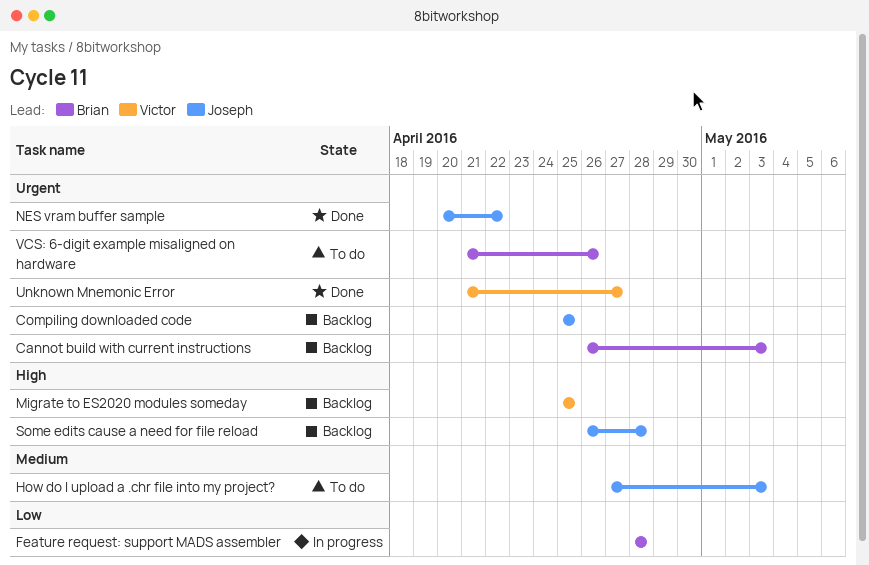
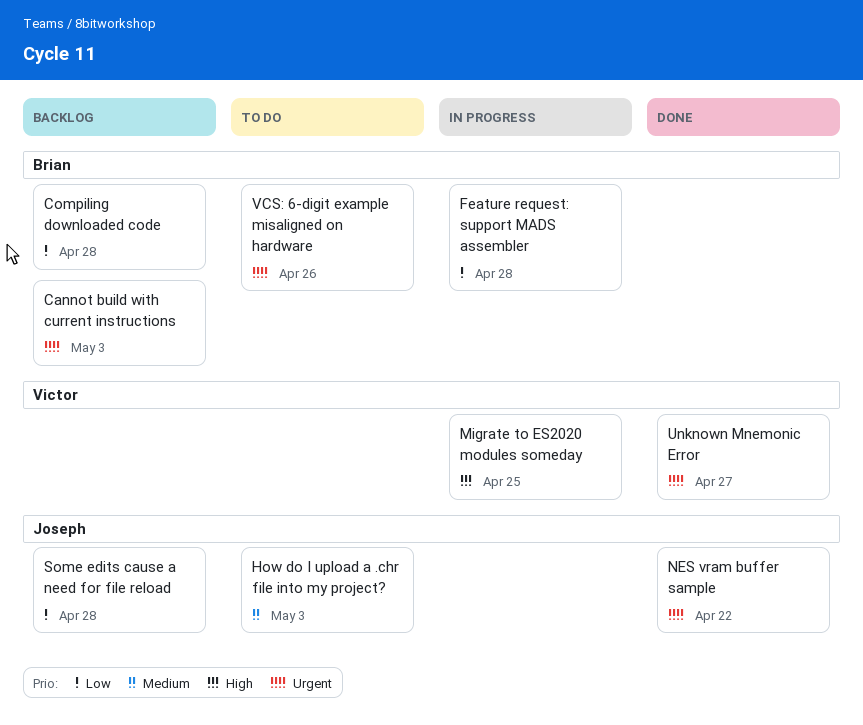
Compiling downloaded code, owner: Joseph -> Brian
Compiling downloaded code, priority: Urgent -> Low
Compiling downloaded code, due: Apr 25 -> Apr 28
Migrate to ES2020 modules someday, status: Backlog -> In progress
Some edits cause a need for file reload, priority: High -> Low

